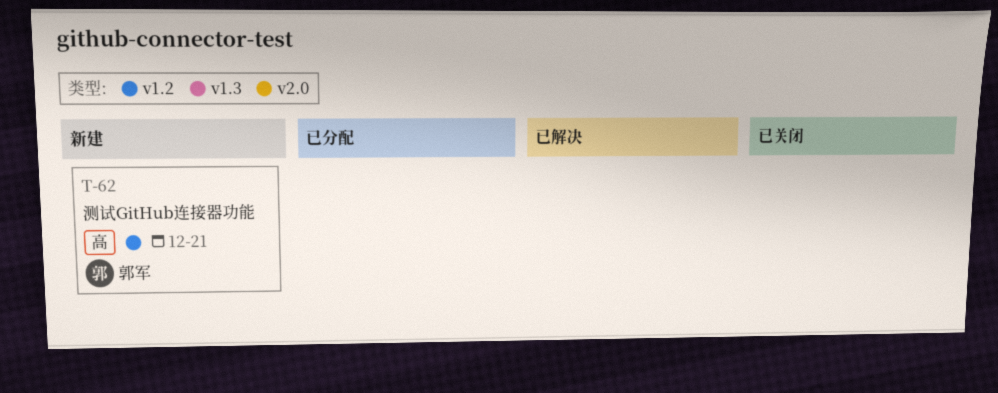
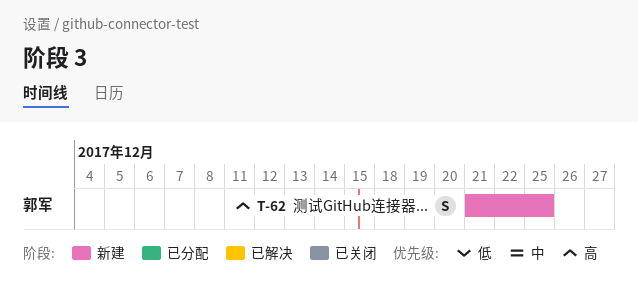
T-62, due: Dec 21 -> Dec 25

